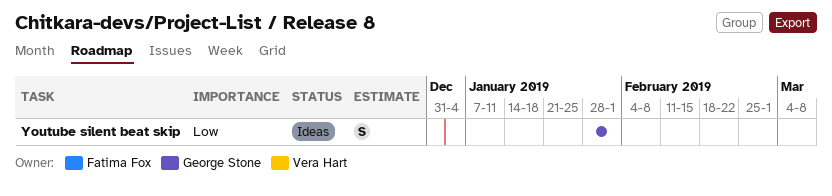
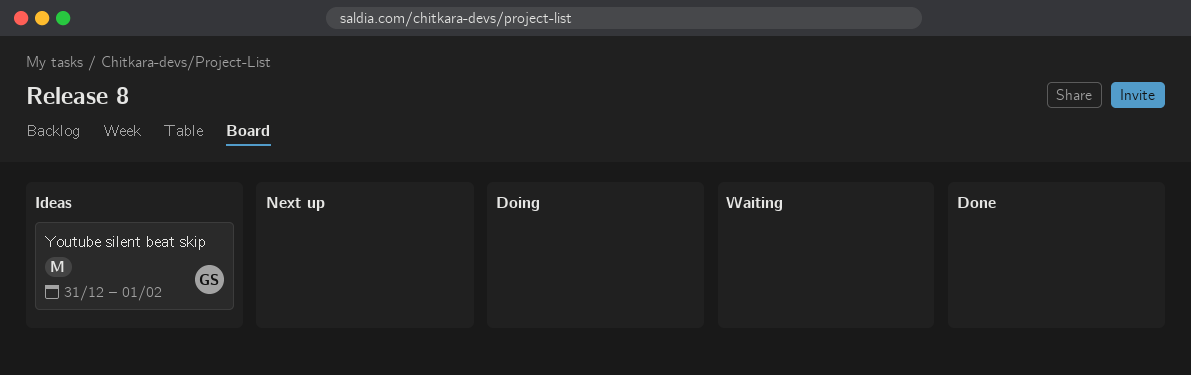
Youtube silent beat skip, estimate: S -> M
Youtube silent beat skip, start: Jan 28 -> Dec 31

